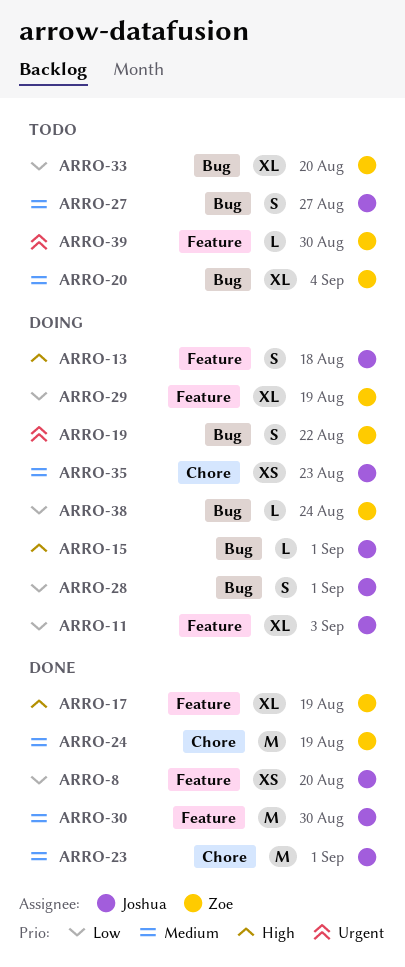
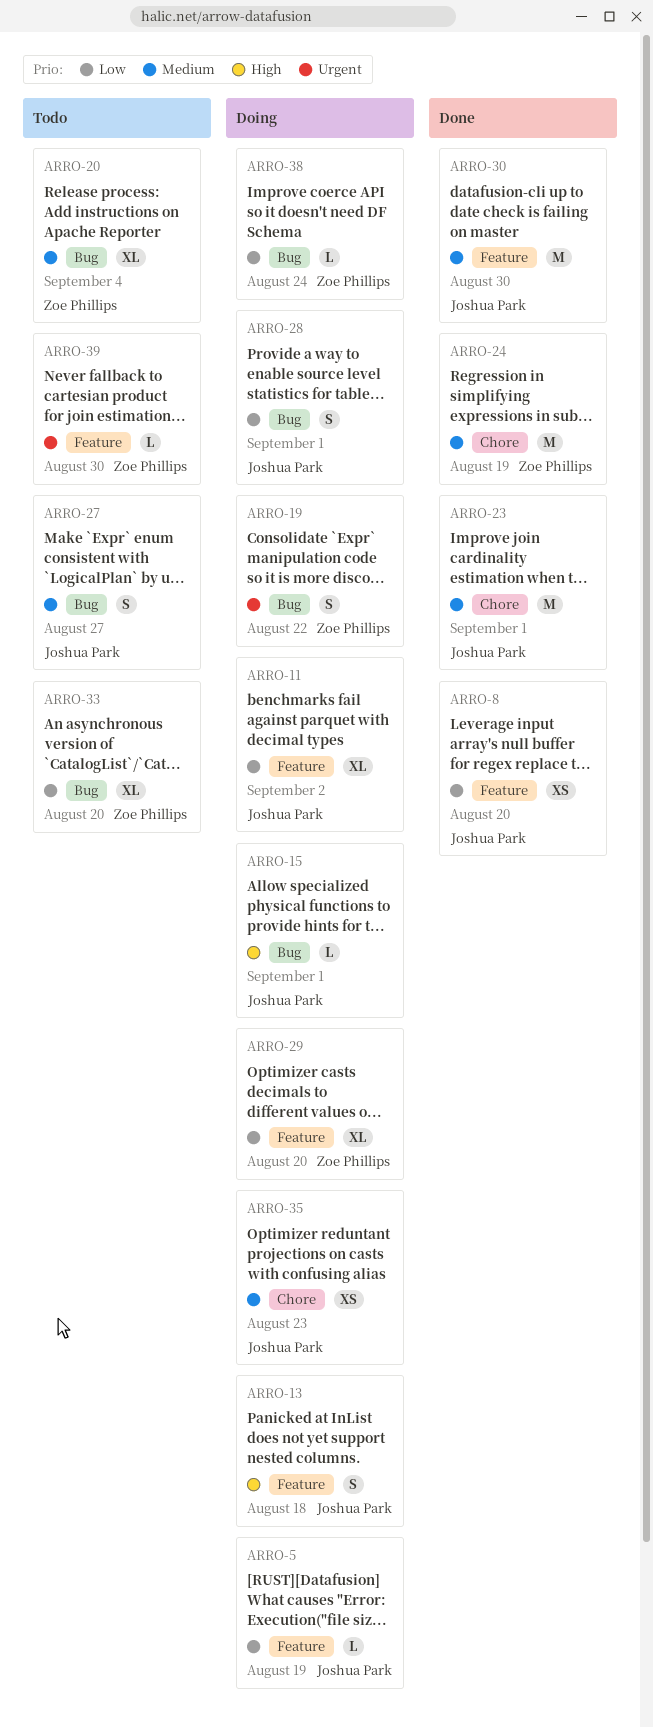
ARRO-5: none -> present
ARRO-11, due: Sep 3 -> Sep 2
ARRO-17: present -> none
ARRO-29, due: Aug 19 -> Aug 20

